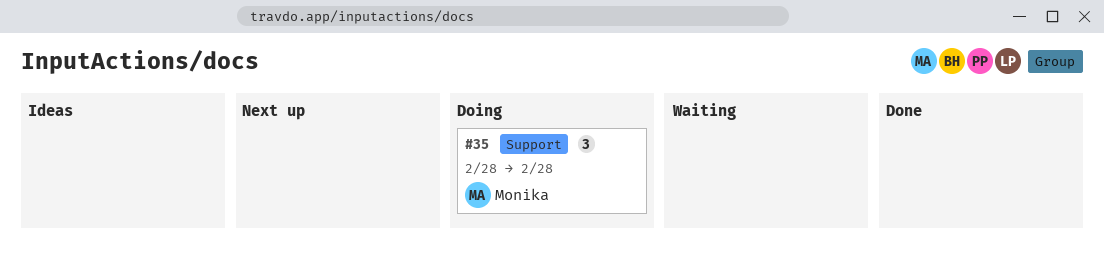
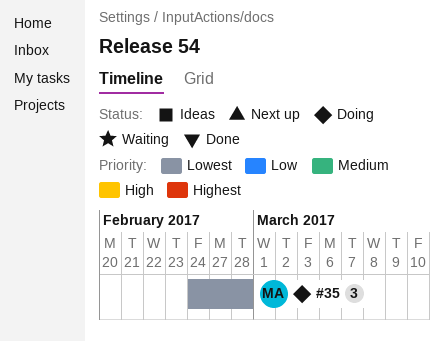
#35, start: Feb 28 -> Feb 24

